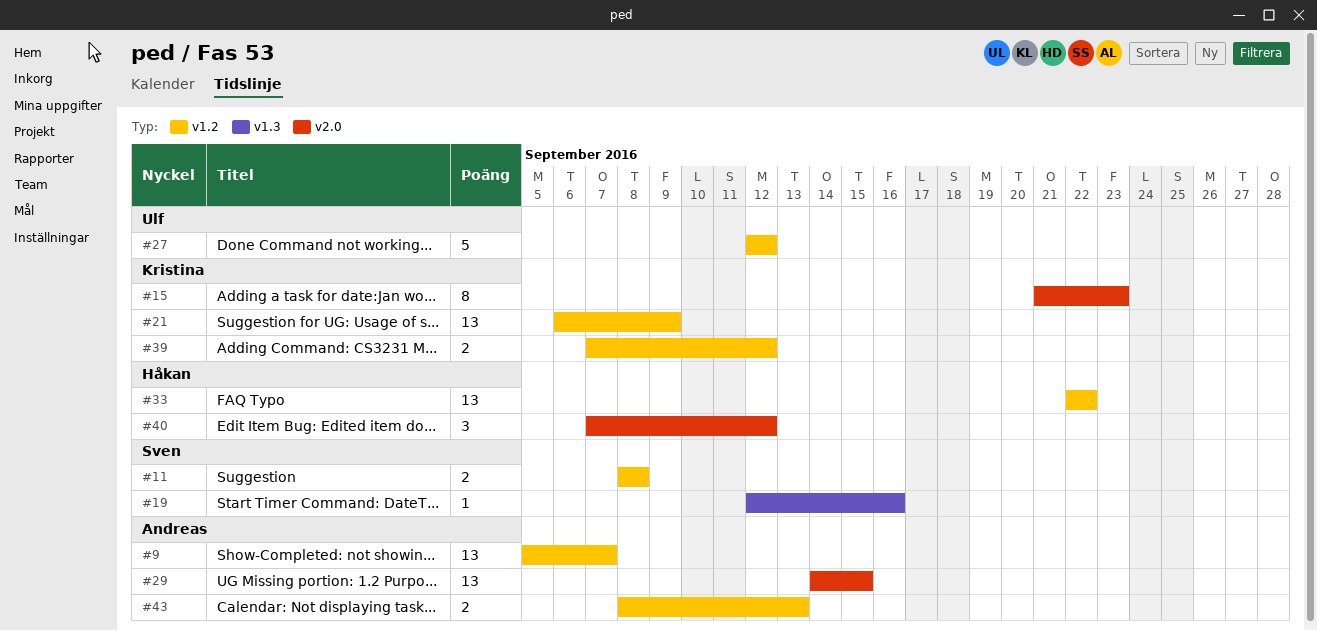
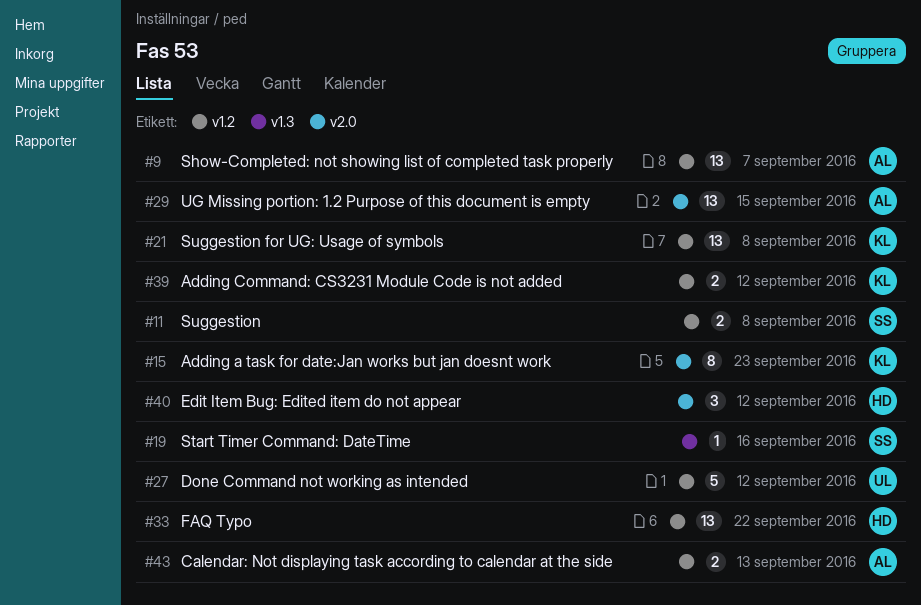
#21, due: Sep 9 -> Sep 8

